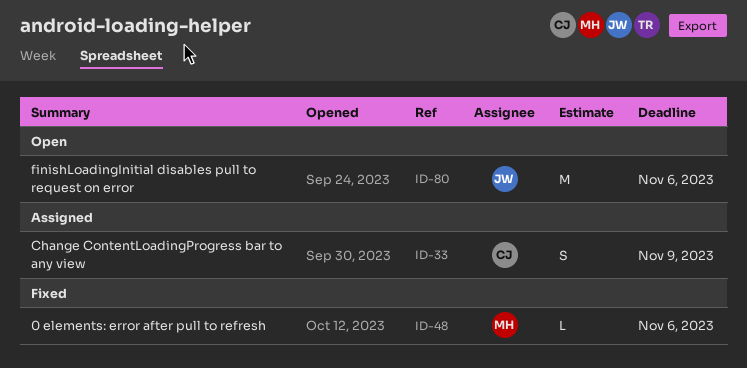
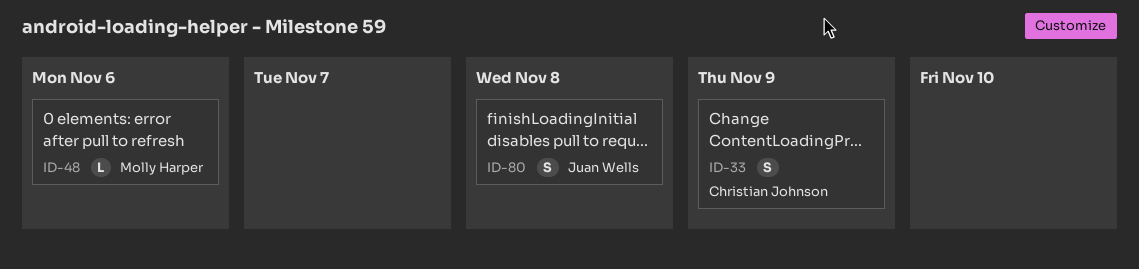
ID-80, estimate: M -> S
ID-80, due: Nov 6 -> Nov 8

